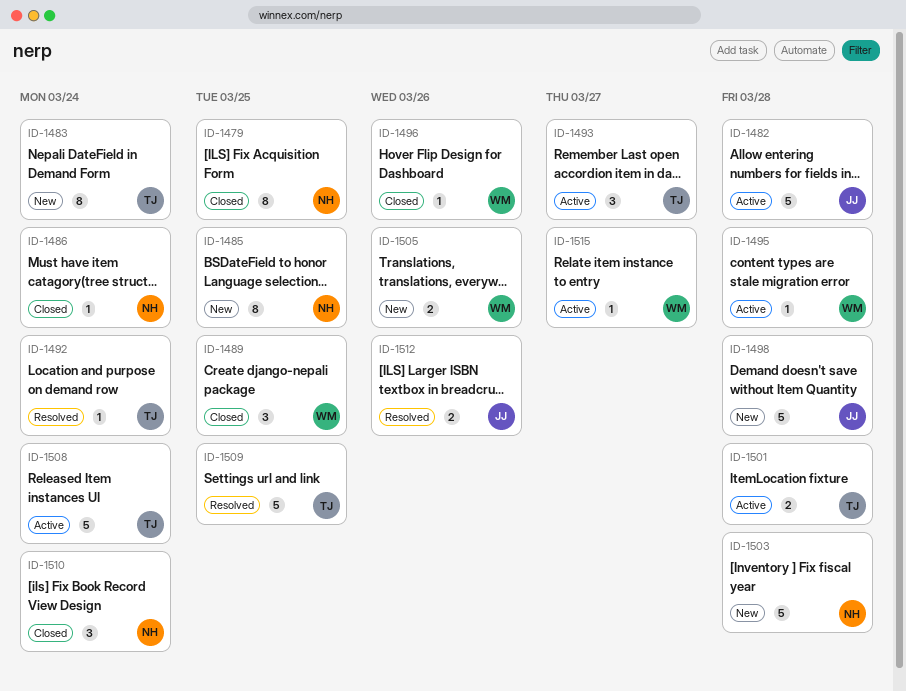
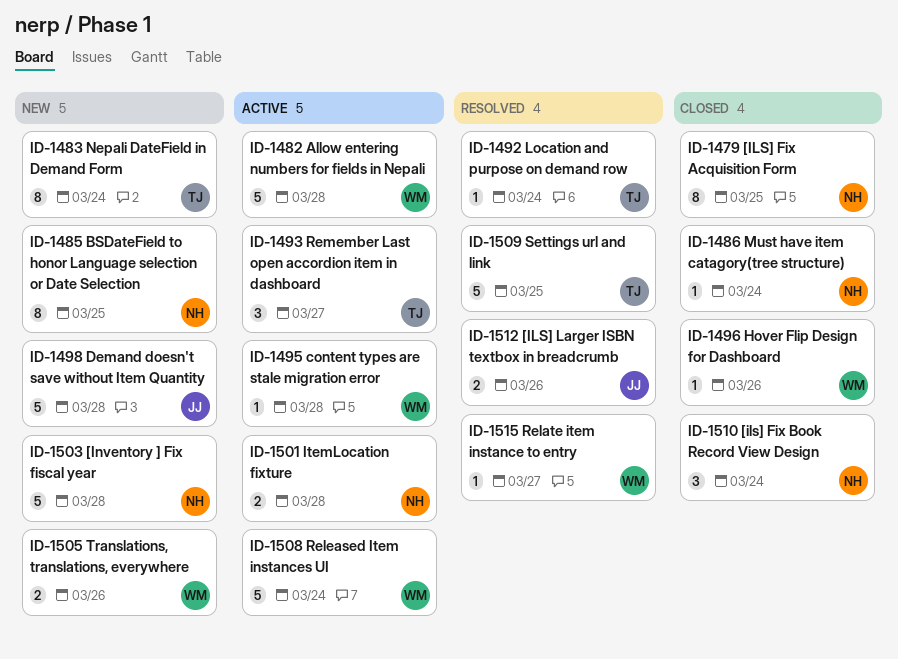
ID-1482, owner: JJ -> WM
ID-1489: present -> none
ID-1501, owner: TJ -> NH
ID-1508, owner: TJ -> WM
ID-1515, status: Active -> Resolved

